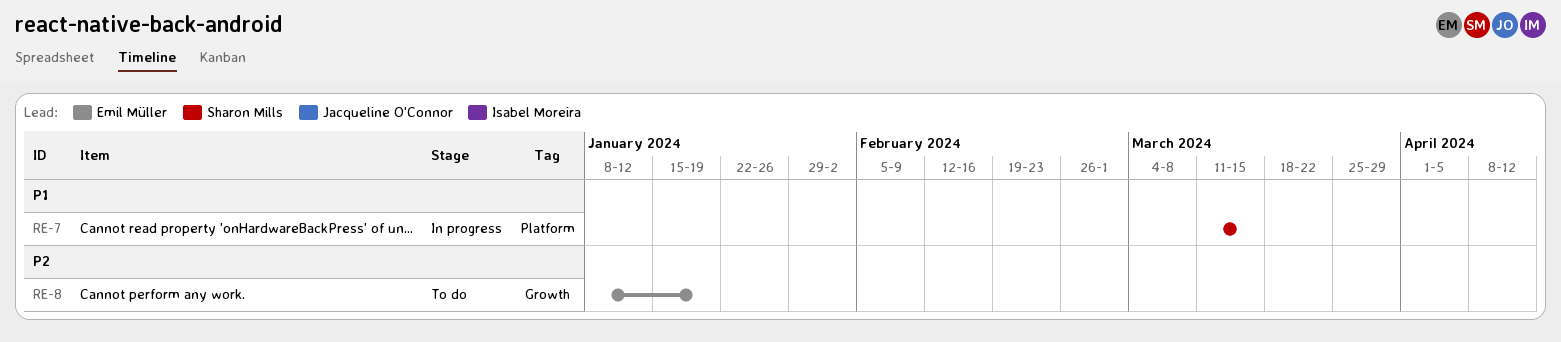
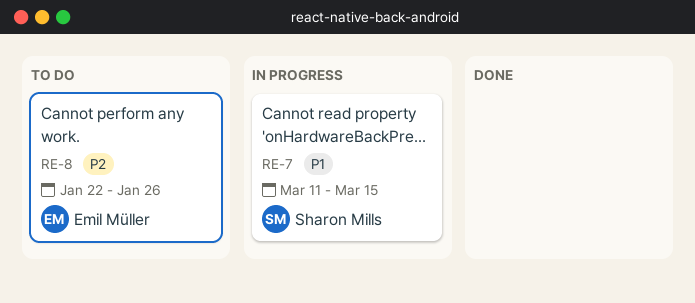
RE-8, start: Jan 8 -> Jan 22
RE-8, due: Jan 19 -> Jan 26

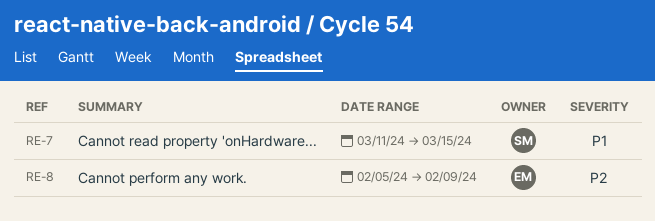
RE-8, start: Jan 22 -> Feb 5
RE-8, due: Jan 26 -> Feb 9

